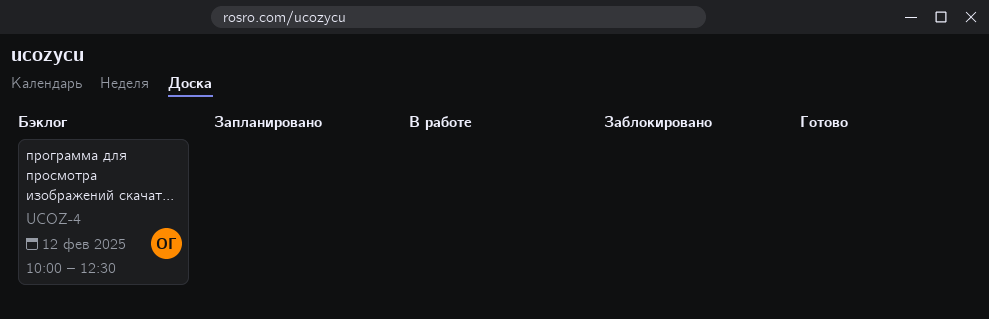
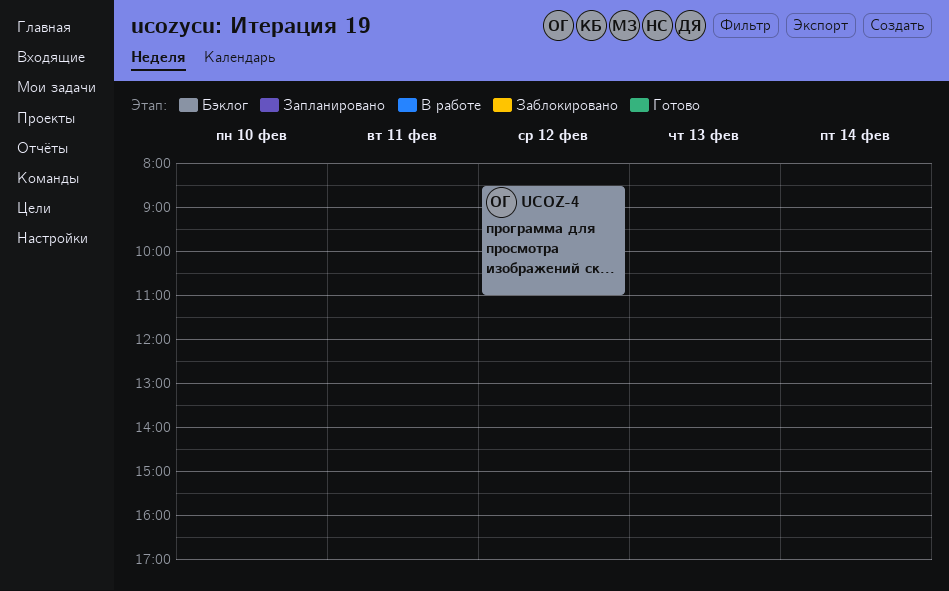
UCOZ-4, begins: 10:00 -> 08:30
UCOZ-4, ends: 12:30 -> 11:00

